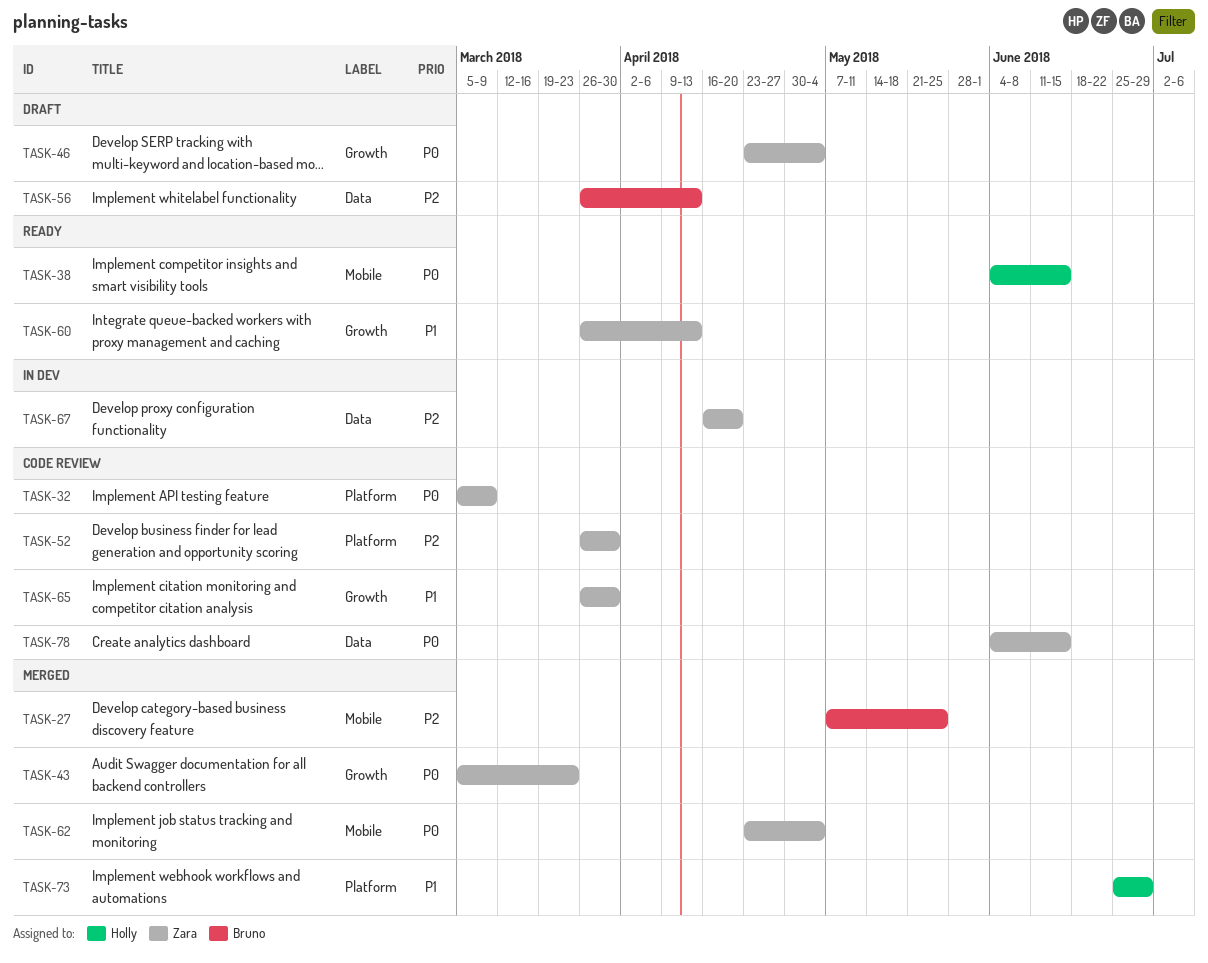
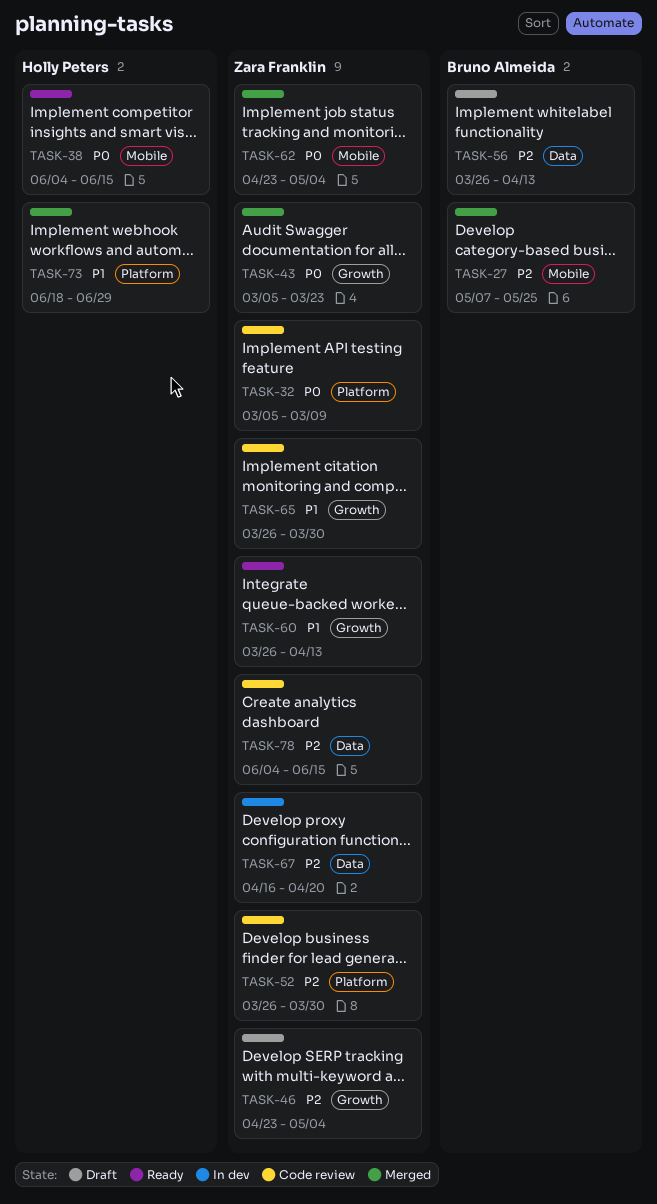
TASK-46, priority: P0 -> P2
TASK-73, start: Jun 25 -> Jun 18
TASK-78, priority: P0 -> P2

